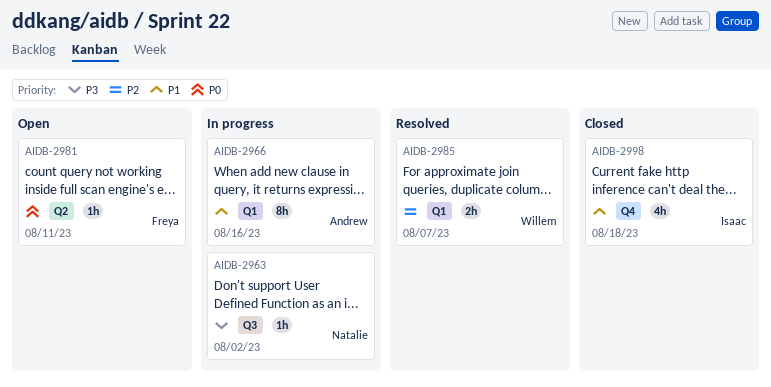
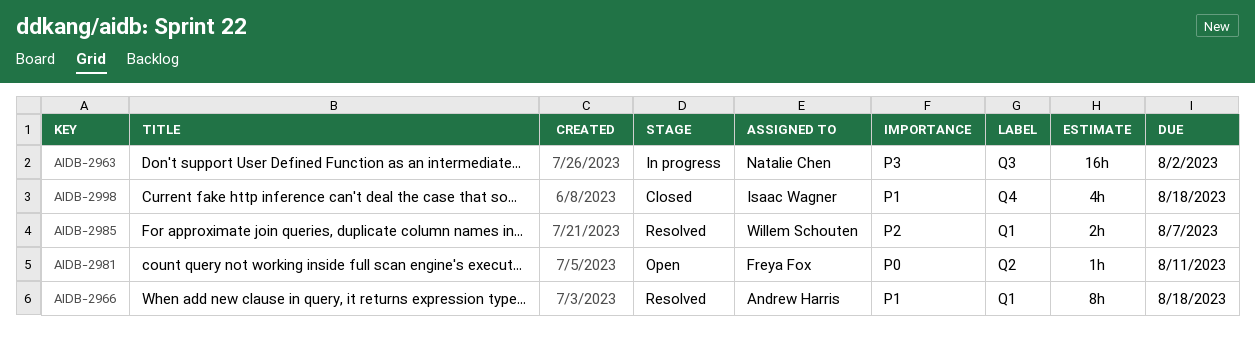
AIDB-2963, estimate: 1h -> 16h
AIDB-2966, status: In progress -> Resolved
AIDB-2966, due: Aug 16 -> Aug 18

